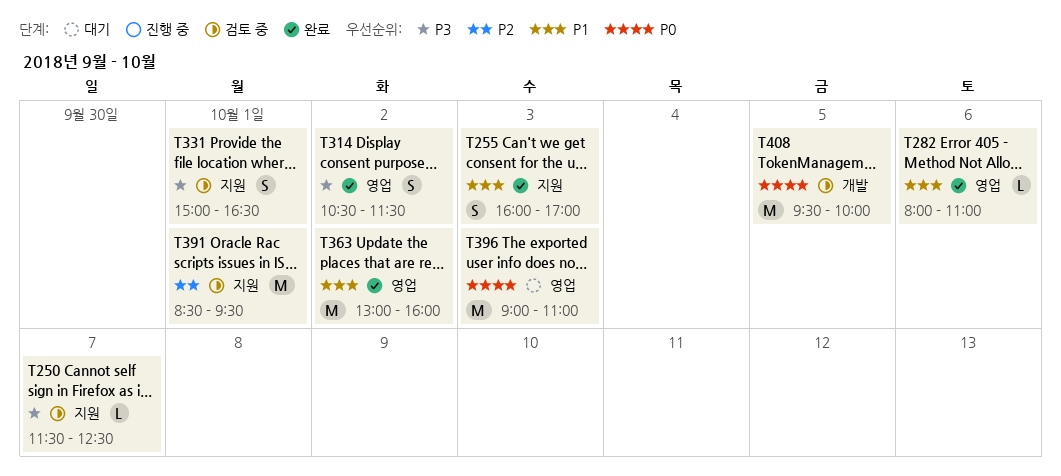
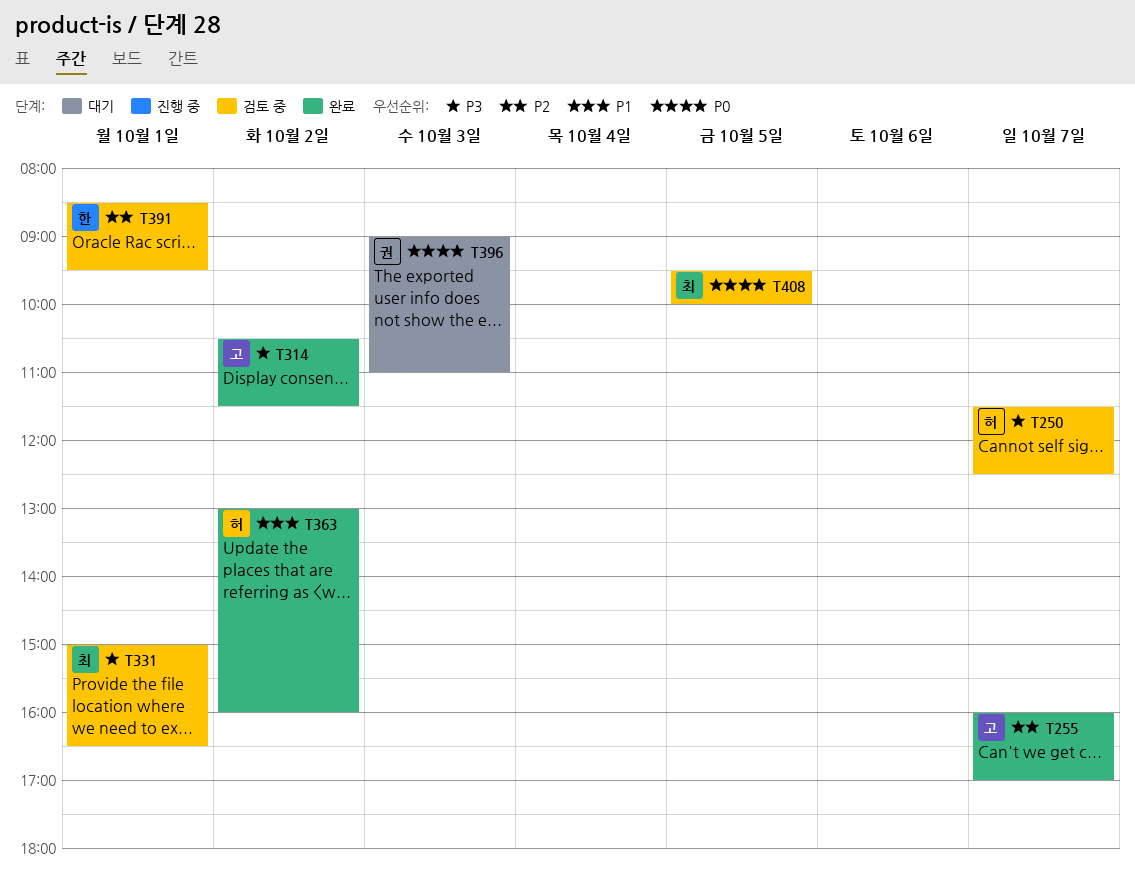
T255, priority: P1 -> P2
T255, day: Oct 3 -> Oct 7
T282: present -> none

